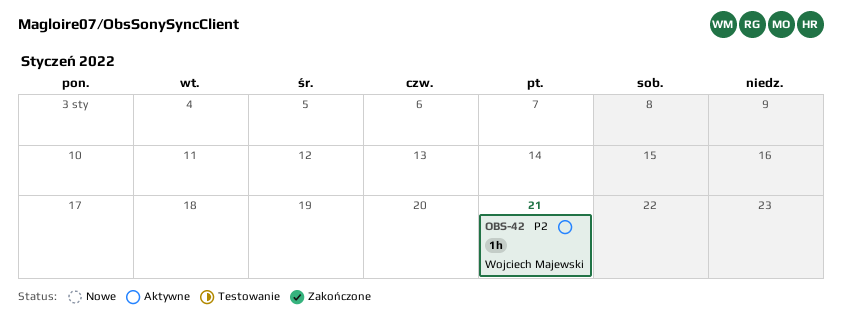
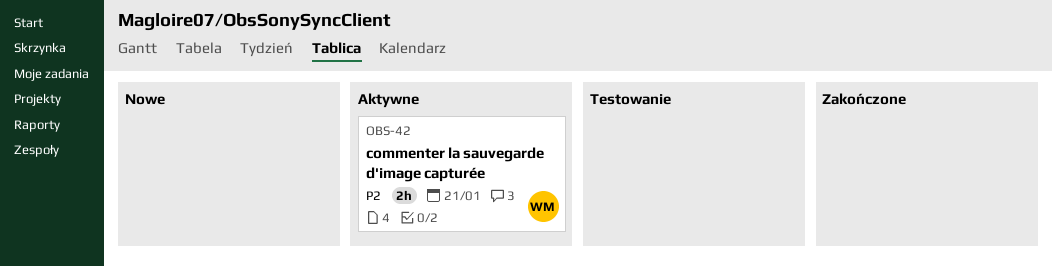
OBS-42, estimate: 1h -> 2h

